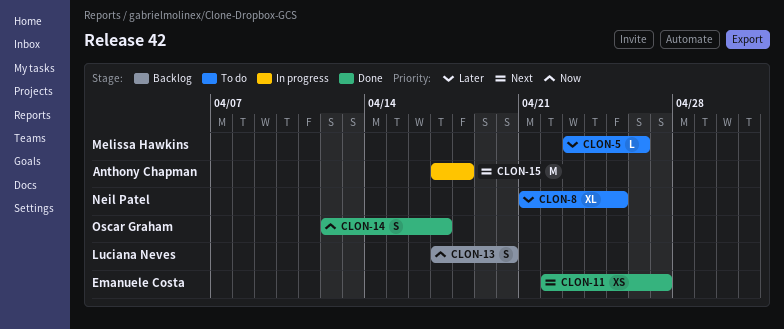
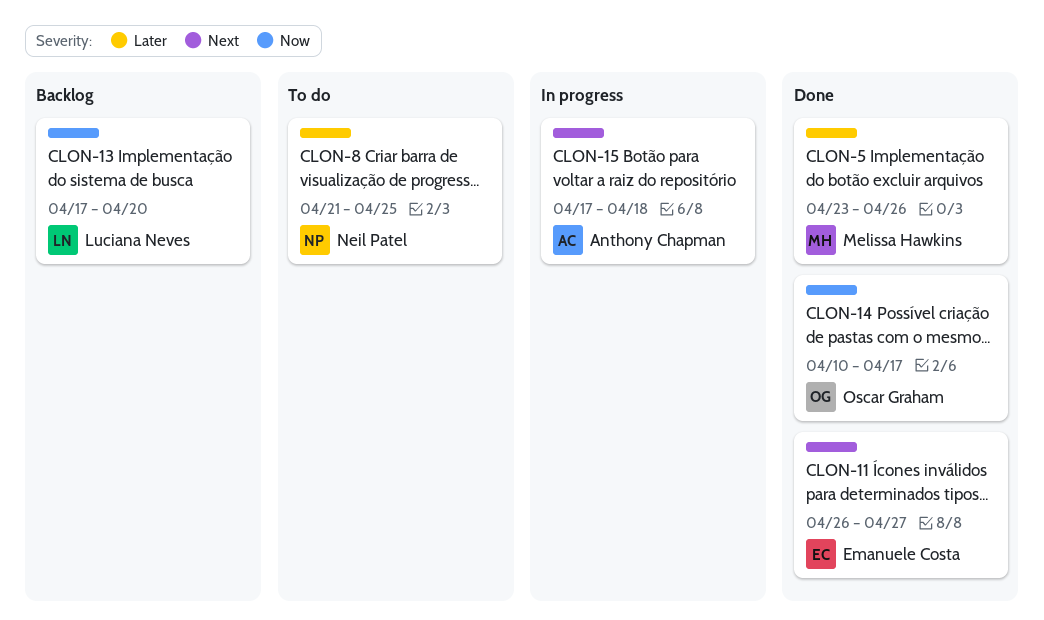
CLON-5, status: To do -> Done
CLON-11, start: Apr 22 -> Apr 26
CLON-14, start: Apr 12 -> Apr 10

